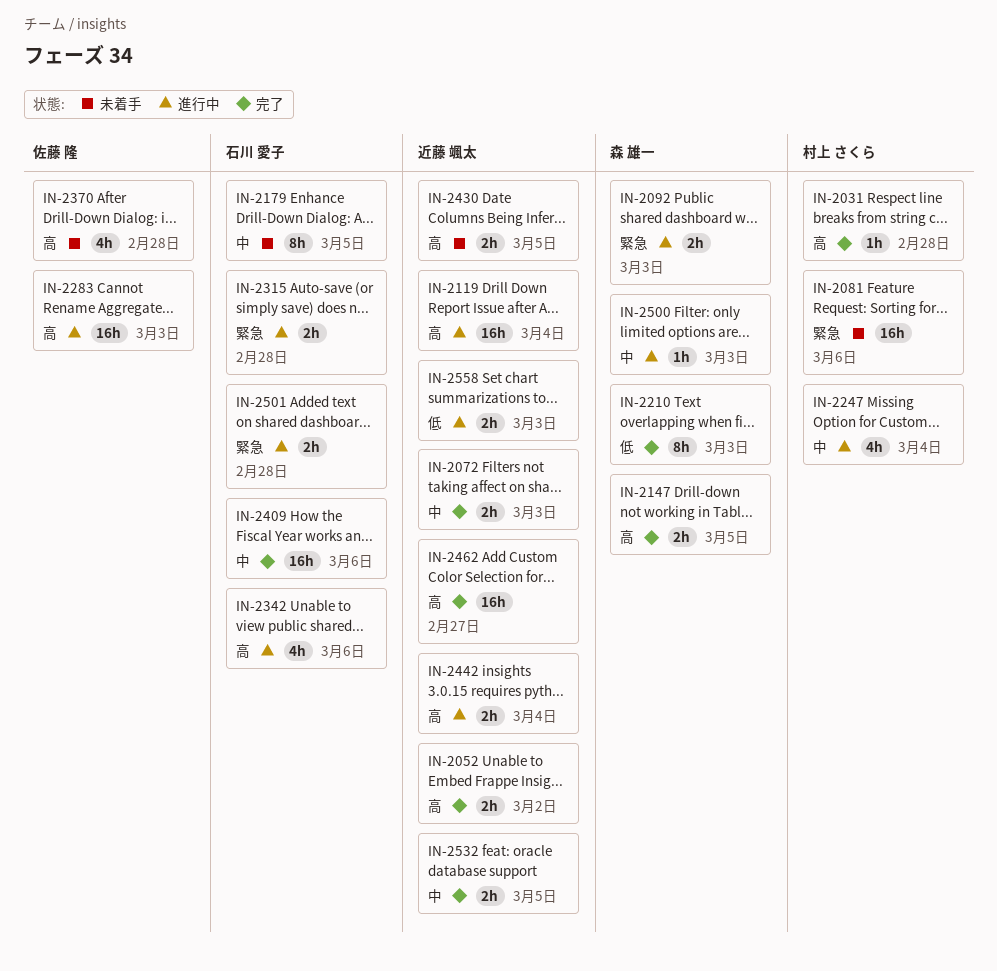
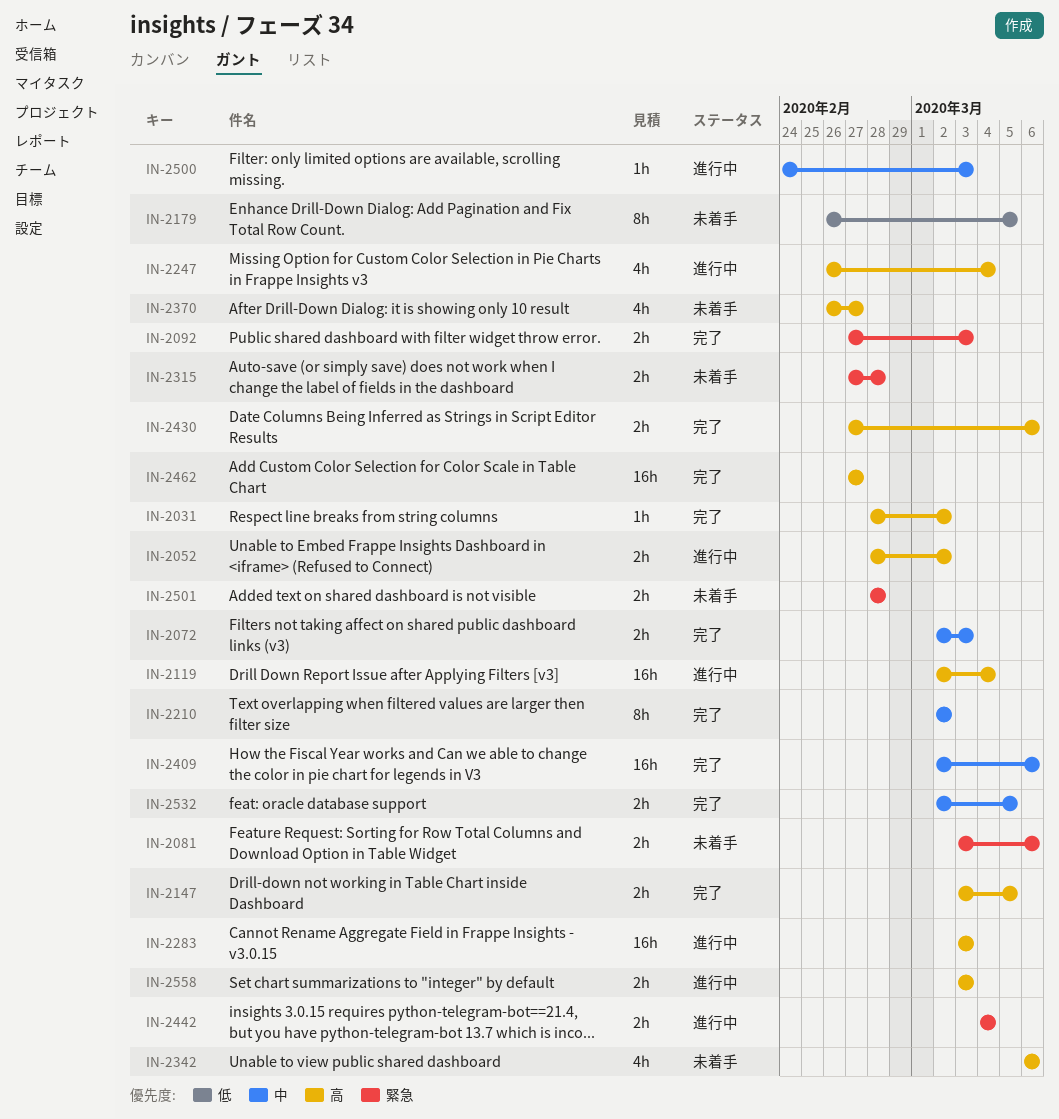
IN-2031, due: Feb 28 -> Mar 2
IN-2052, status: 完了 -> 進行中
IN-2081, estimate: 16h -> 2h
IN-2092, status: 進行中 -> 完了
IN-2179, priority: 中 -> 低
IN-2210, priority: 低 -> 中
IN-2210, due: Mar 3 -> Mar 2
IN-2247, priority: 中 -> 高
IN-2315, status: 進行中 -> 未着手
IN-2342, status: 進行中 -> 未着手
IN-2370, due: Feb 28 -> Feb 27
IN-2430, status: 未着手 -> 完了
IN-2430, due: Mar 5 -> Mar 6
IN-2442, priority: 高 -> 緊急
IN-2501, status: 進行中 -> 未着手
IN-2558, priority: 低 -> 高

